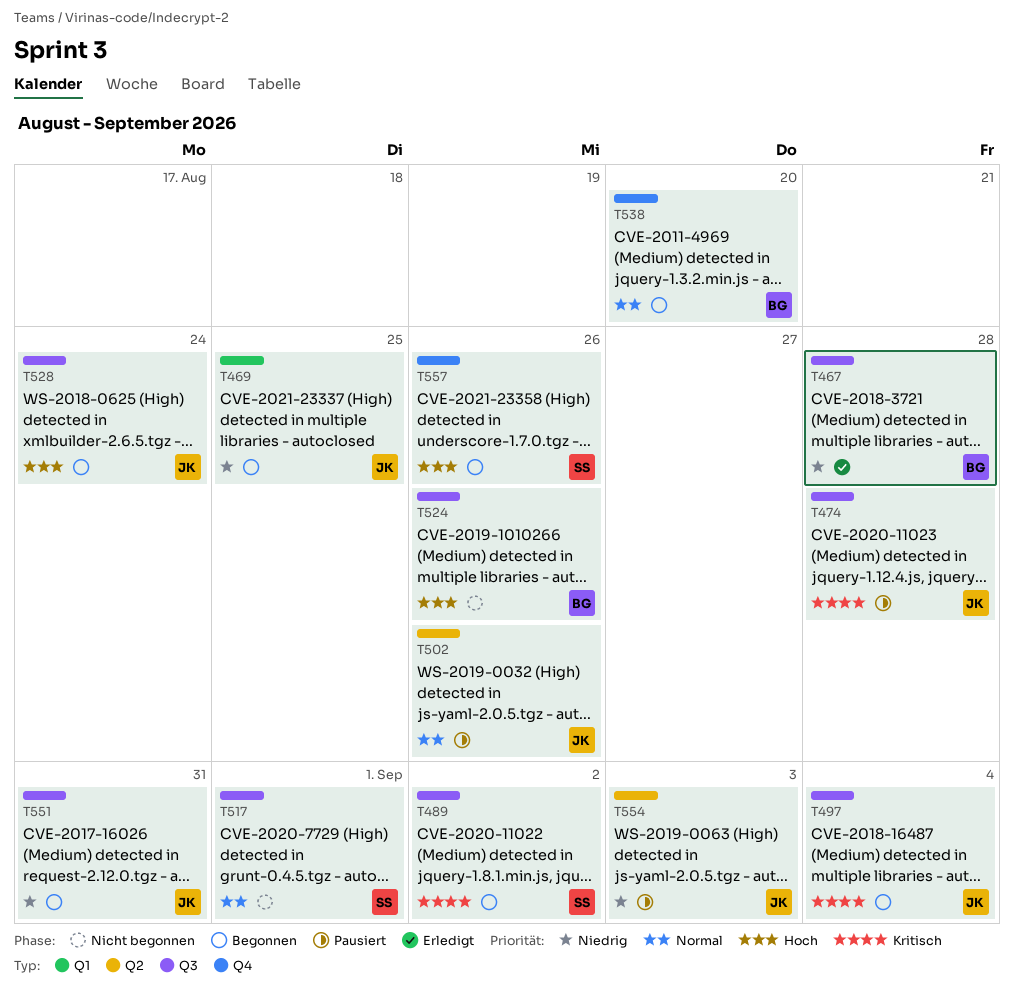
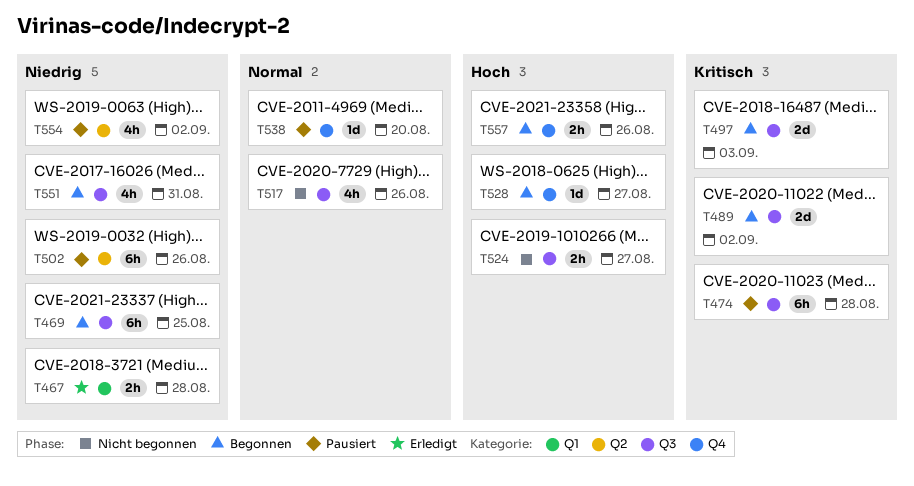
T467, label: Q3 -> Q1
T469, label: Q1 -> Q3
T497, due: Sep 4 -> Sep 3
T502, priority: Normal -> Niedrig
T517, due: Sep 1 -> Aug 26
T524, due: Aug 26 -> Aug 27
T528, label: Q3 -> Q4
T528, due: Aug 24 -> Aug 27
T538, status: Begonnen -> Pausiert
T554, due: Sep 3 -> Sep 2

